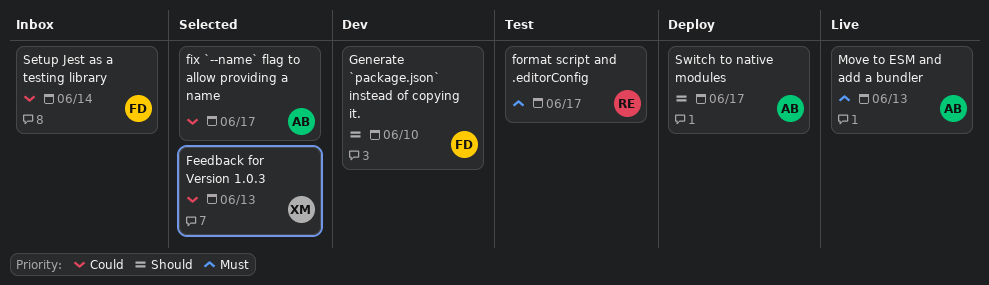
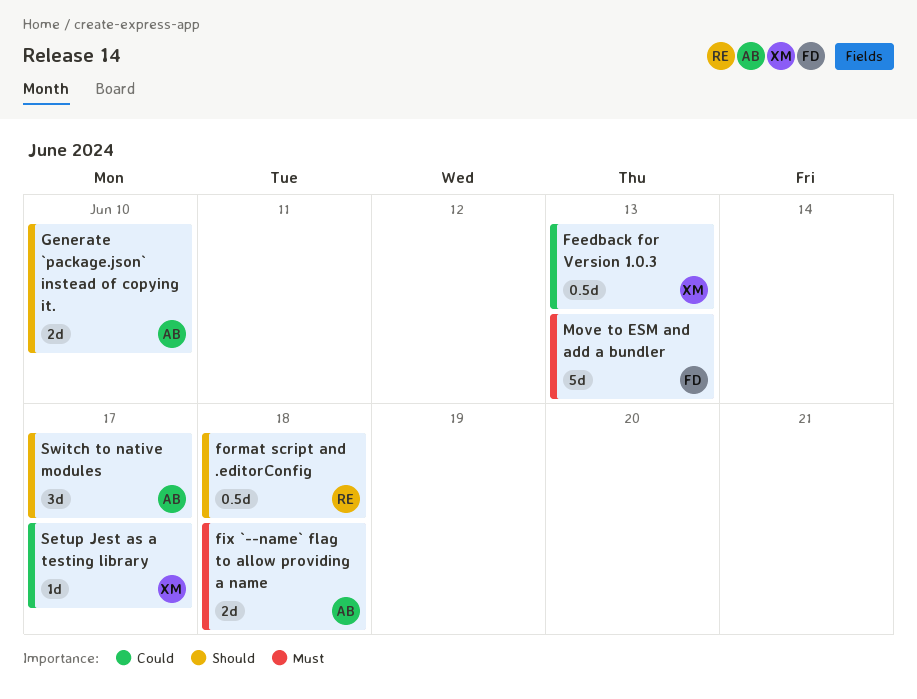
fix `--name` flag to allow providing a name, priority: Could -> Must
fix `--name` flag to allow providing a name, due: Jun 17 -> Jun 18
format script and .editorConfig, priority: Must -> Should
format script and .editorConfig, due: Jun 17 -> Jun 18
Generate `package.json` instead of copying it., owner: FD -> AB
Move to ESM and add a bundler, owner: AB -> FD
Setup Jest as a testing library, owner: FD -> XM
Setup Jest as a testing library, due: Jun 14 -> Jun 17

